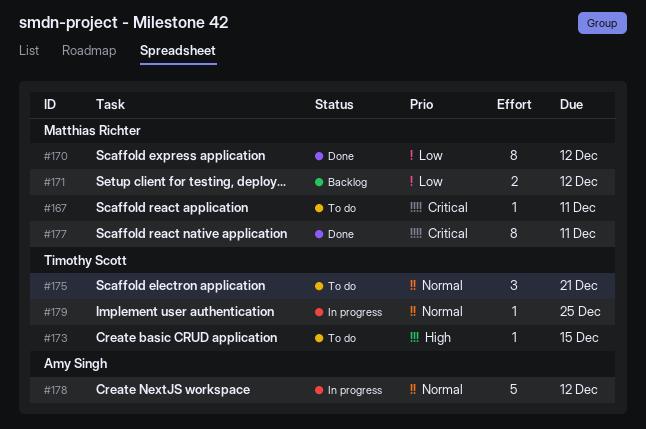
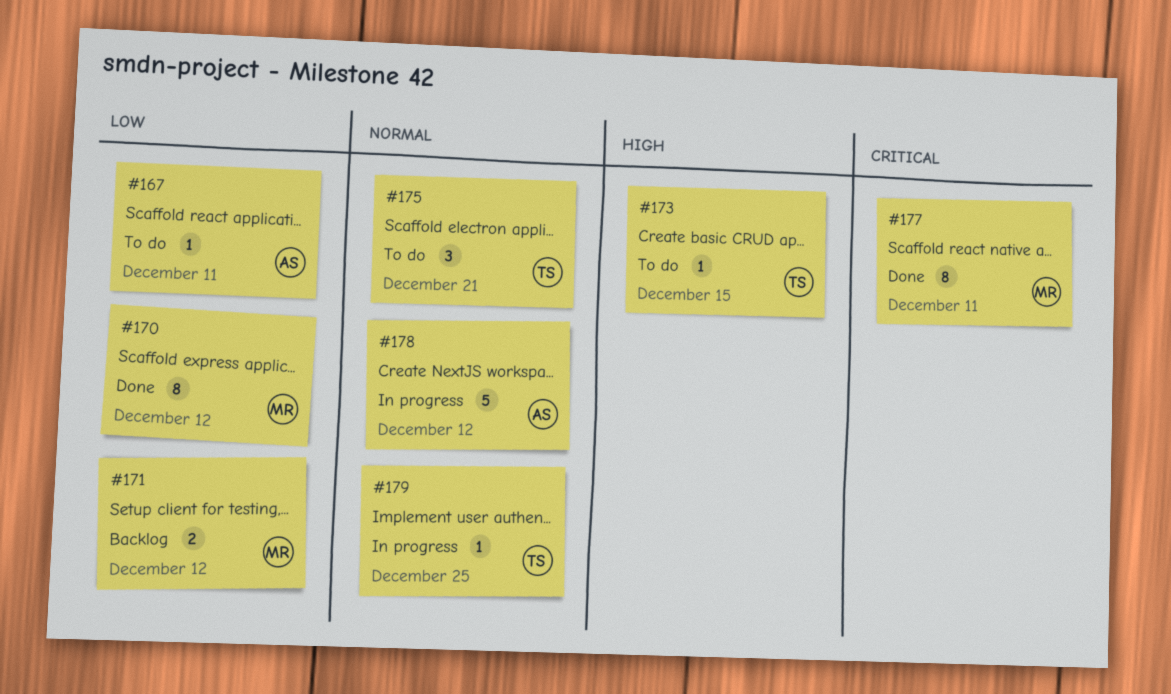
#167, owner: Matthias Richter -> Amy Singh
#167, priority: Critical -> Low

